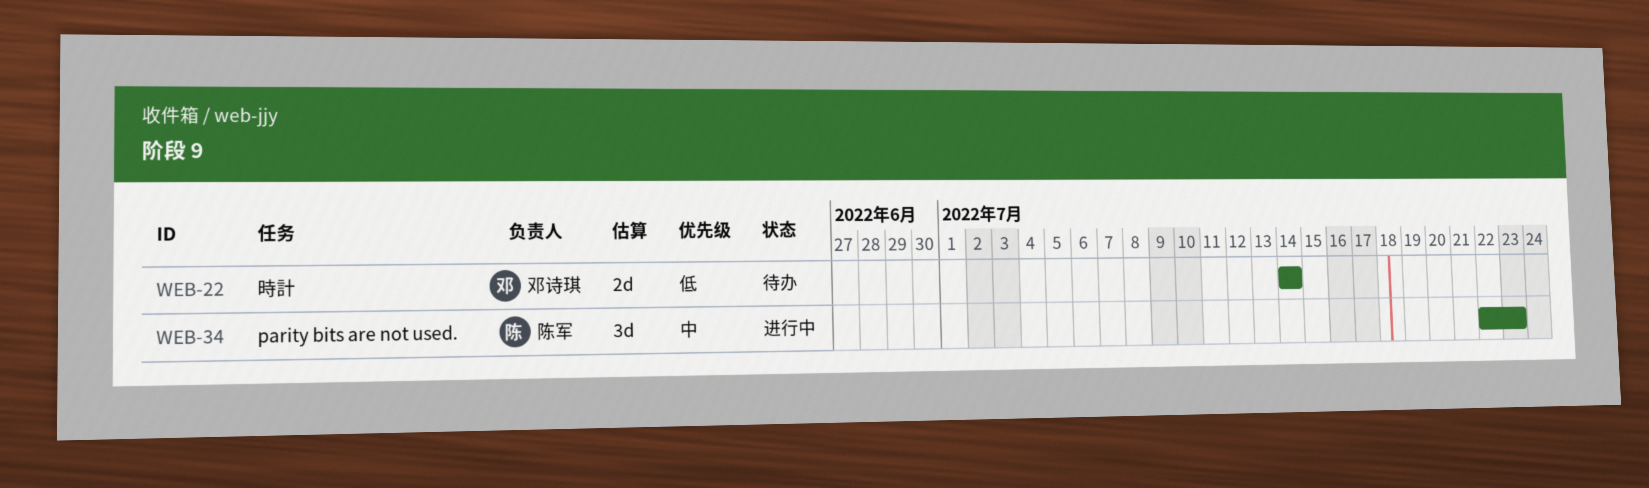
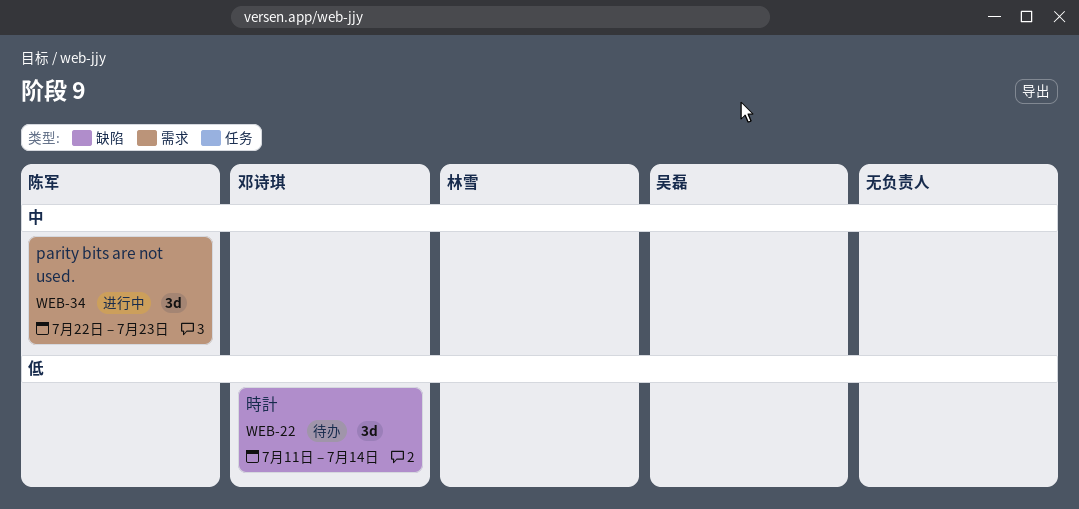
WEB-22, estimate: 2d -> 3d
WEB-22, start: Jul 14 -> Jul 11

